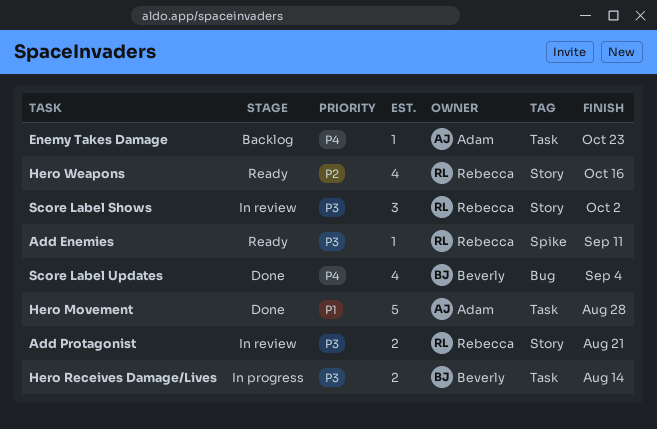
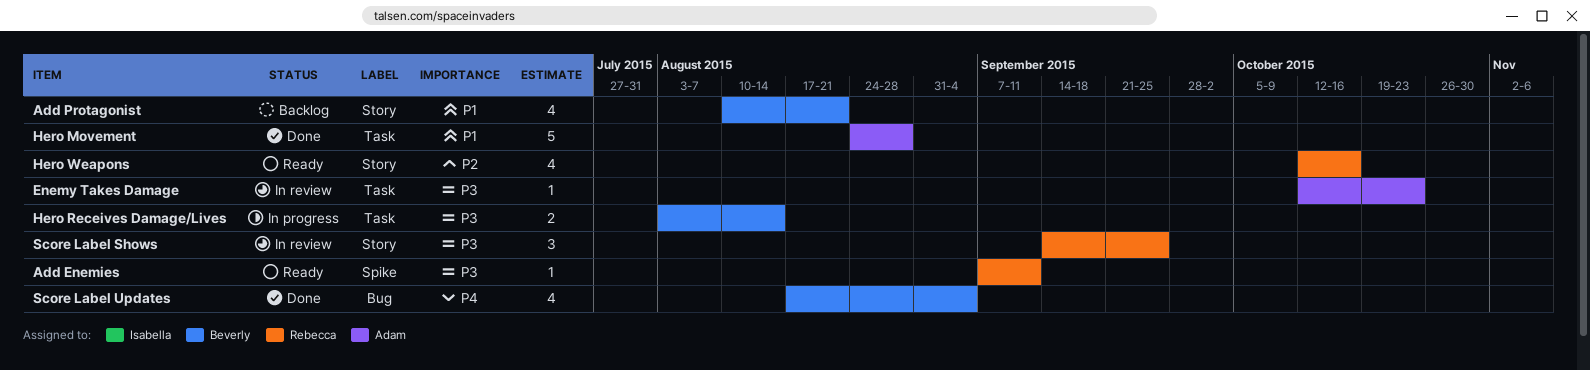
Add Protagonist, status: In review -> Backlog
Add Protagonist, owner: Rebecca -> Beverly
Add Protagonist, priority: P3 -> P1
Add Protagonist, estimate: 2 -> 4
Enemy Takes Damage, status: Backlog -> In review
Enemy Takes Damage, priority: P4 -> P3
Score Label Shows, due: Oct 2 -> Sep 25

